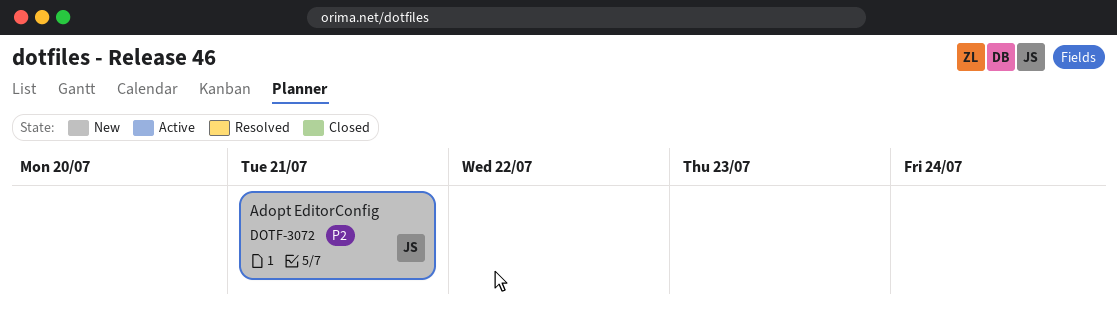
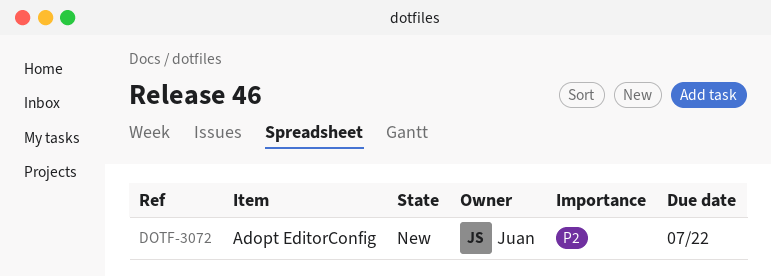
DOTF-3072, due: Jul 21 -> Jul 22

